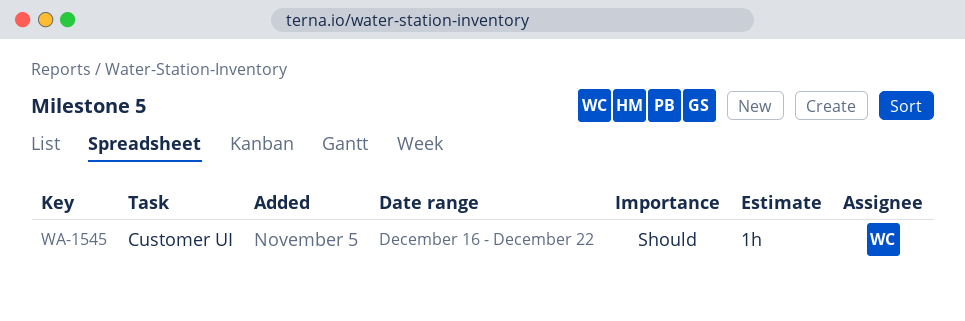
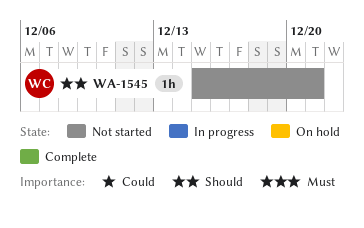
WA-1545, start: Dec 16 -> Dec 15
WA-1545, due: Dec 22 -> Dec 21

